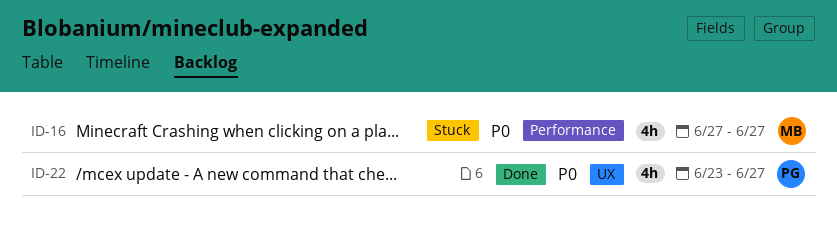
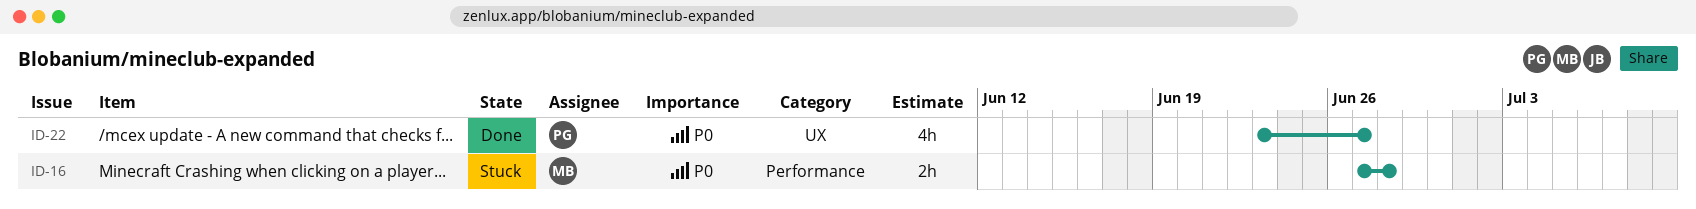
ID-16, estimate: 4h -> 2h
ID-16, due: Jun 27 -> Jun 28

